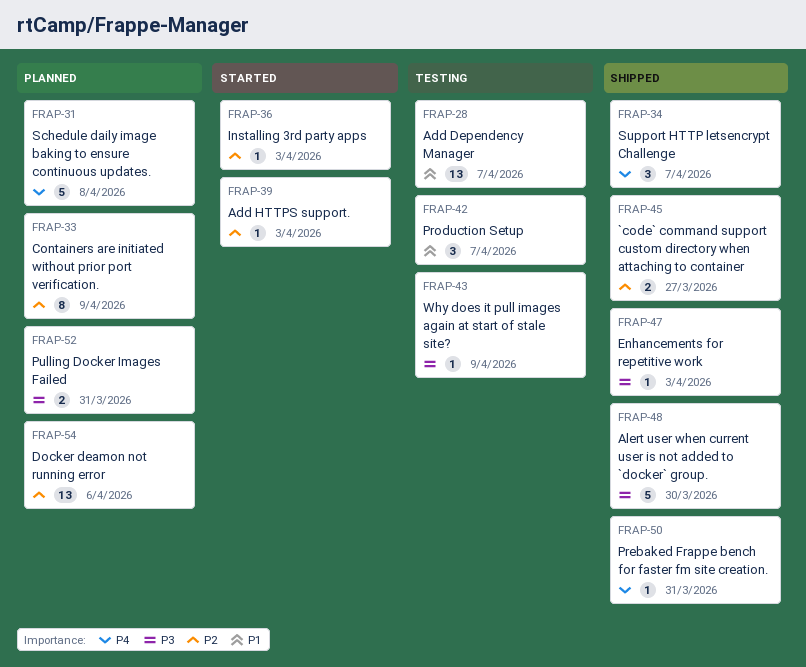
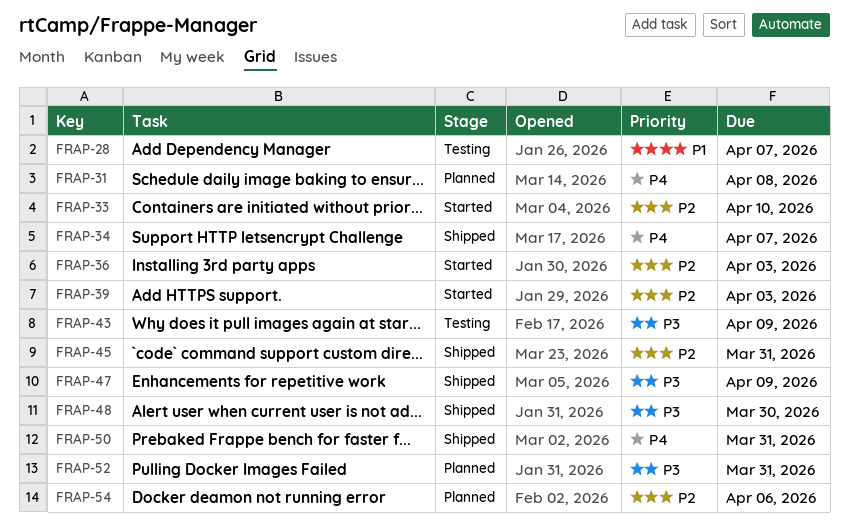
FRAP-33, status: Planned -> Started
FRAP-33, due: Apr 9 -> Apr 10
FRAP-42: present -> none
FRAP-45, due: Mar 27 -> Mar 31
FRAP-47, due: Apr 3 -> Apr 9

